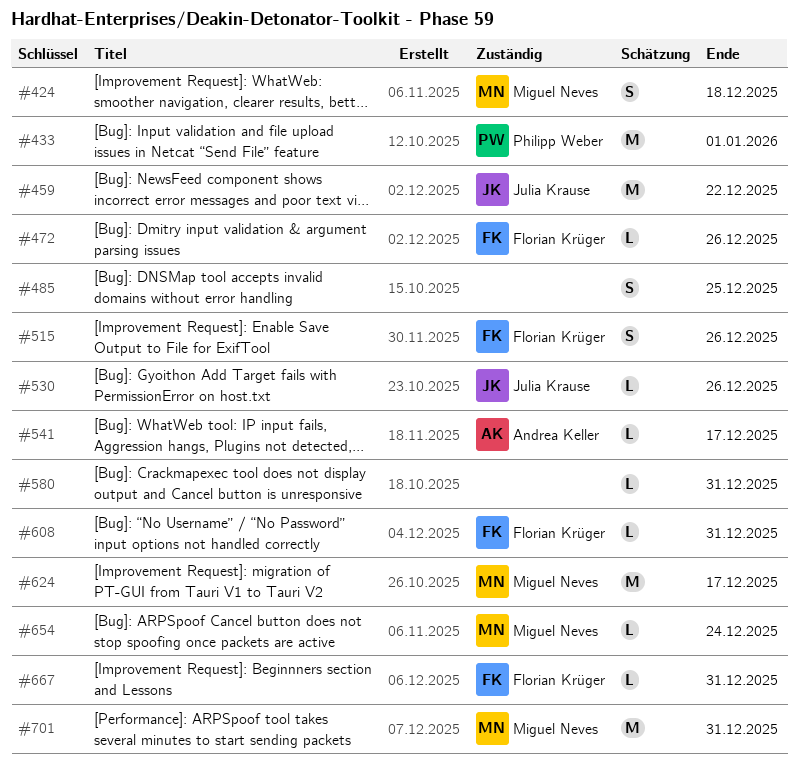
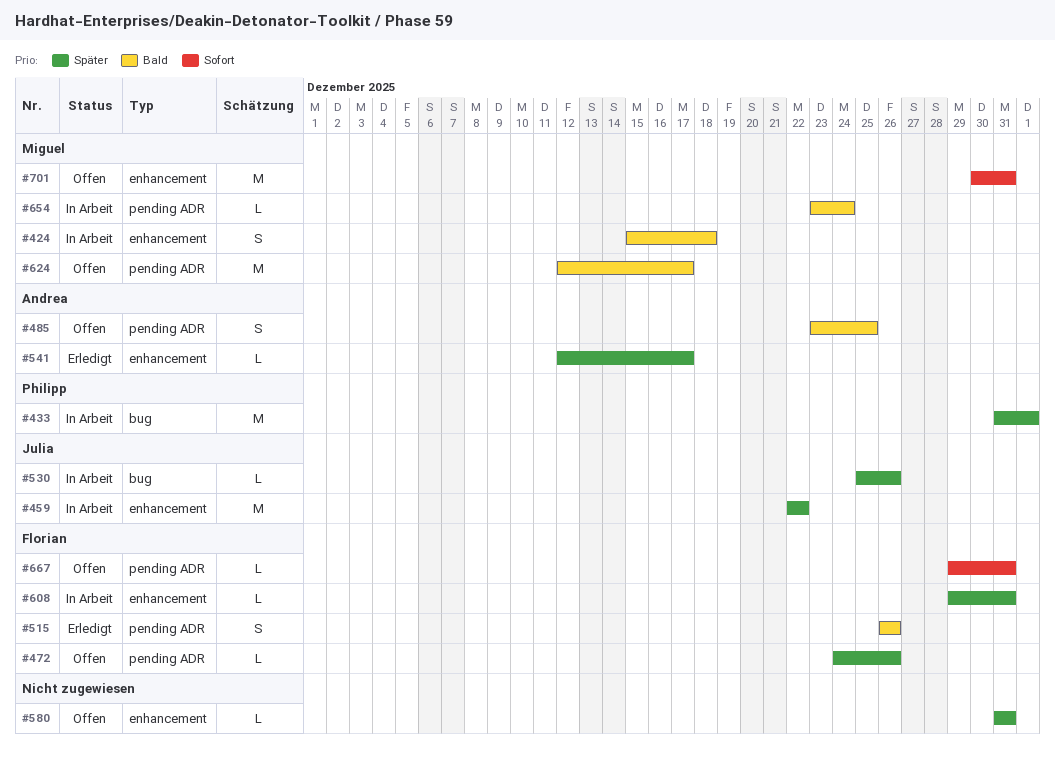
#485, owner: none -> Andrea Keller

